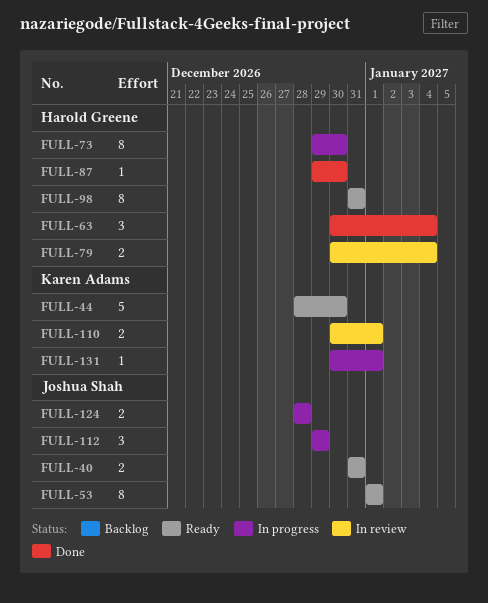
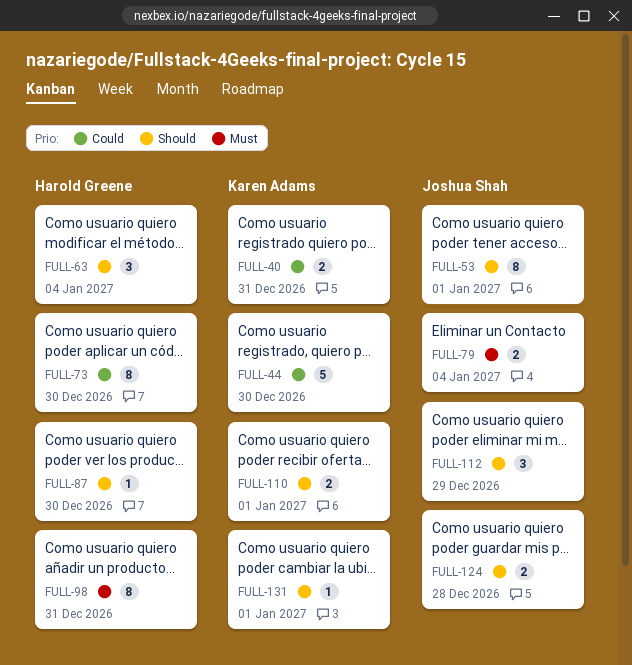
FULL-40, owner: Joshua Shah -> Karen Adams
FULL-79, owner: Harold Greene -> Joshua Shah

